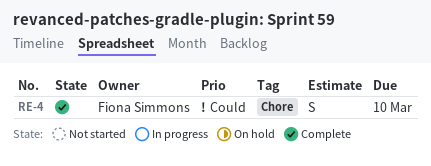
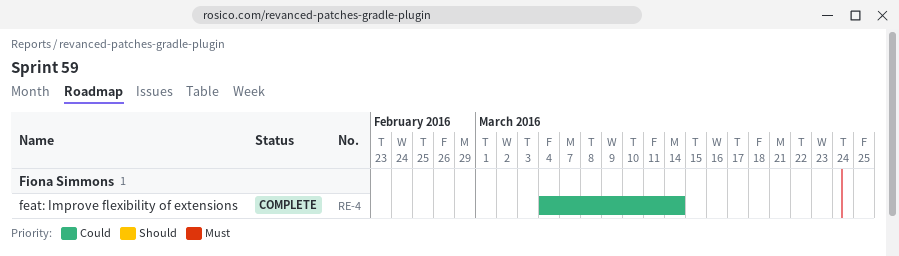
RE-4, due: Mar 10 -> Mar 14

